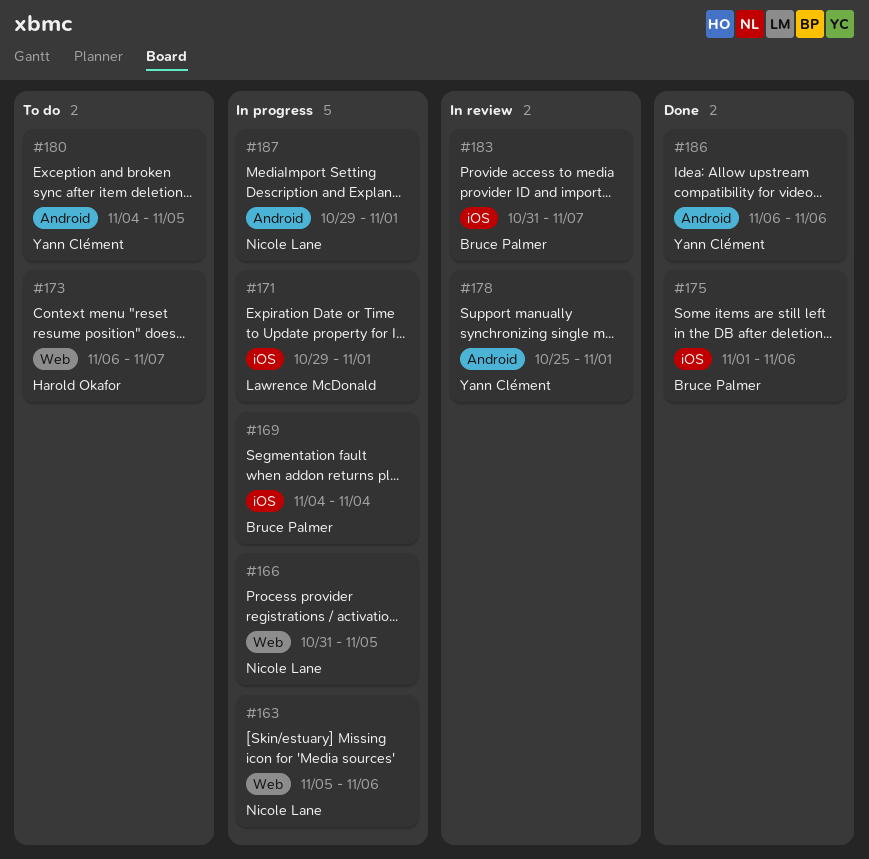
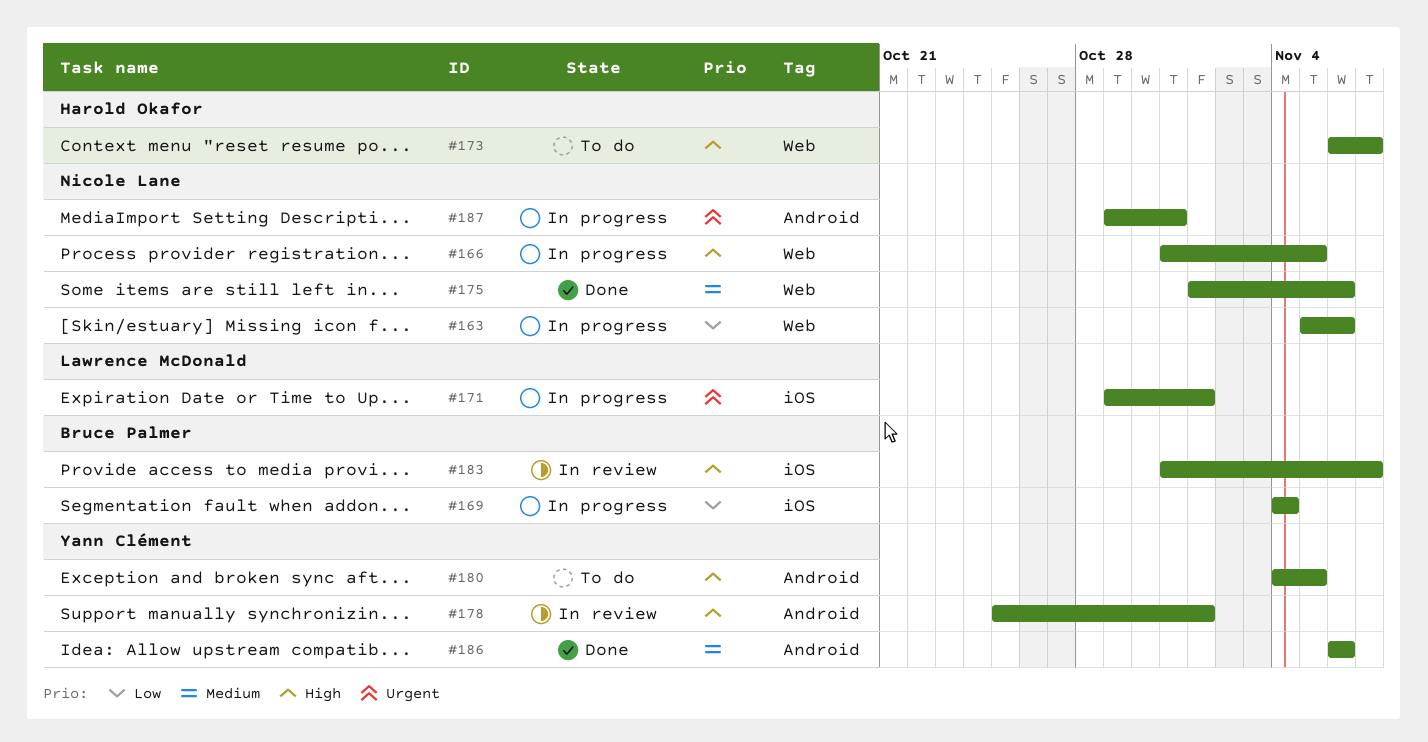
#175, owner: Bruce Palmer -> Nicole Lane
#175, label: iOS -> Web
#187, due: Nov 1 -> Oct 31

